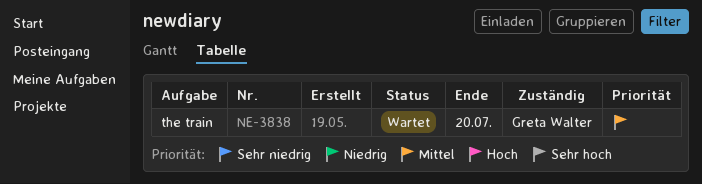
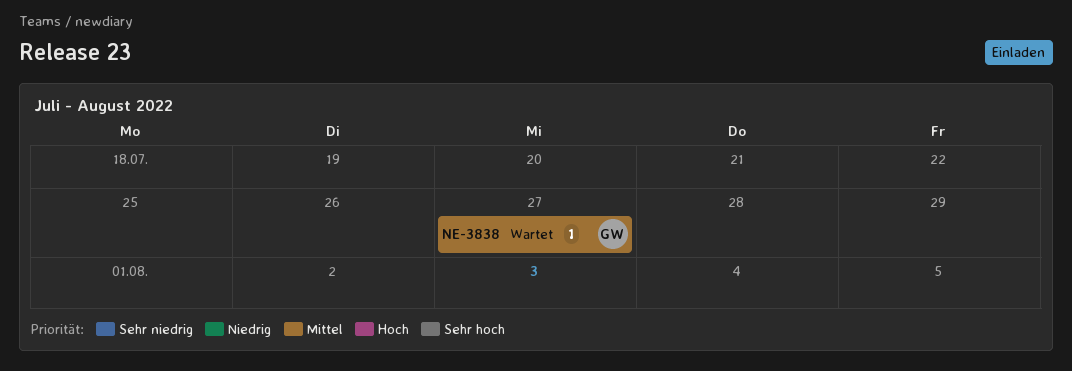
NE-3838, due: Jul 20 -> Jul 27

